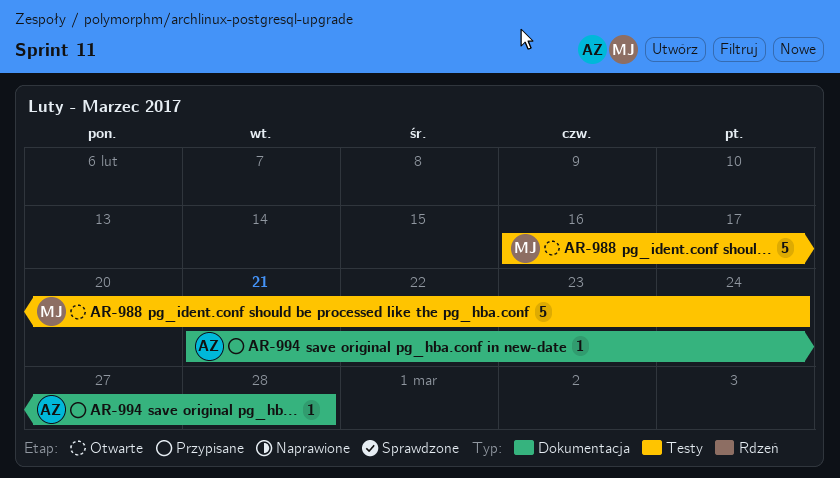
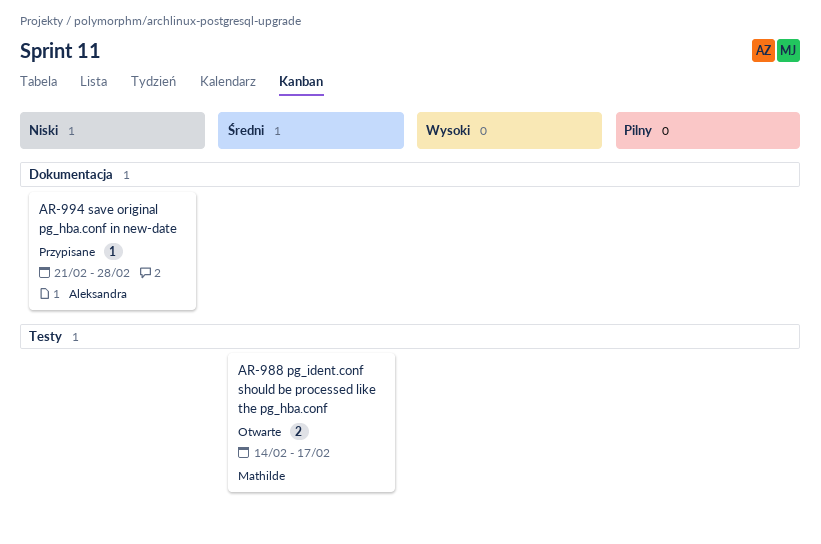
AR-988, estimate: 5 -> 2
AR-988, start: Feb 16 -> Feb 14
AR-988, due: Feb 24 -> Feb 17

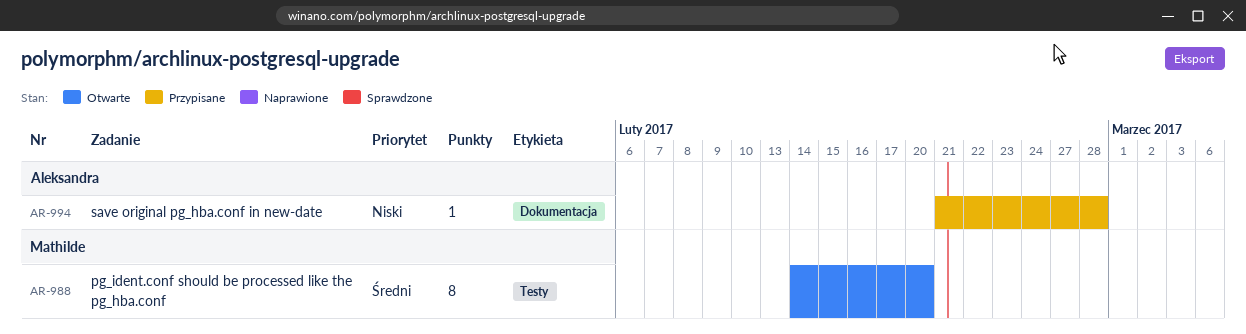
AR-988, estimate: 2 -> 8
AR-988, due: Feb 17 -> Feb 20

